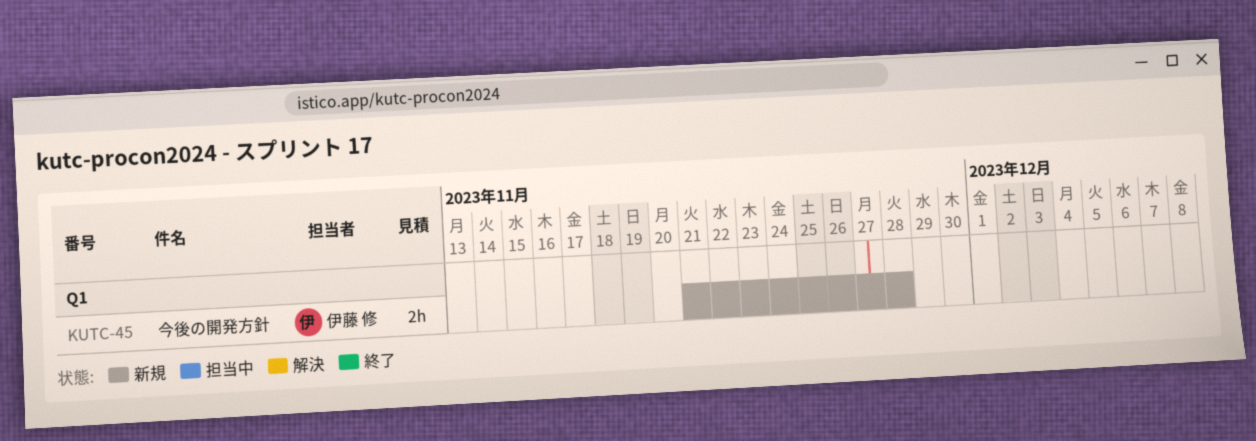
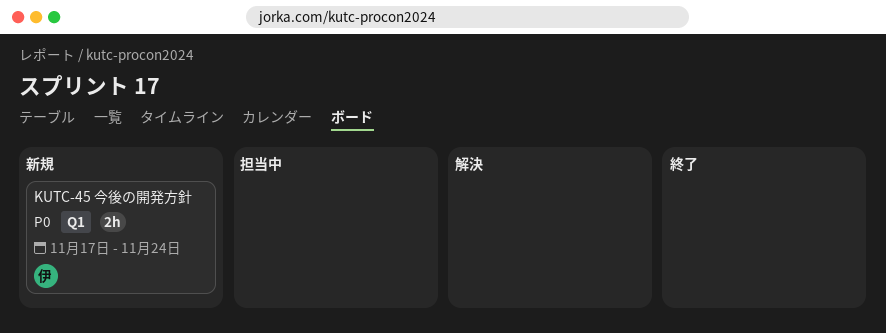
KUTC-45, start: Nov 21 -> Nov 17
KUTC-45, due: Nov 28 -> Nov 24

